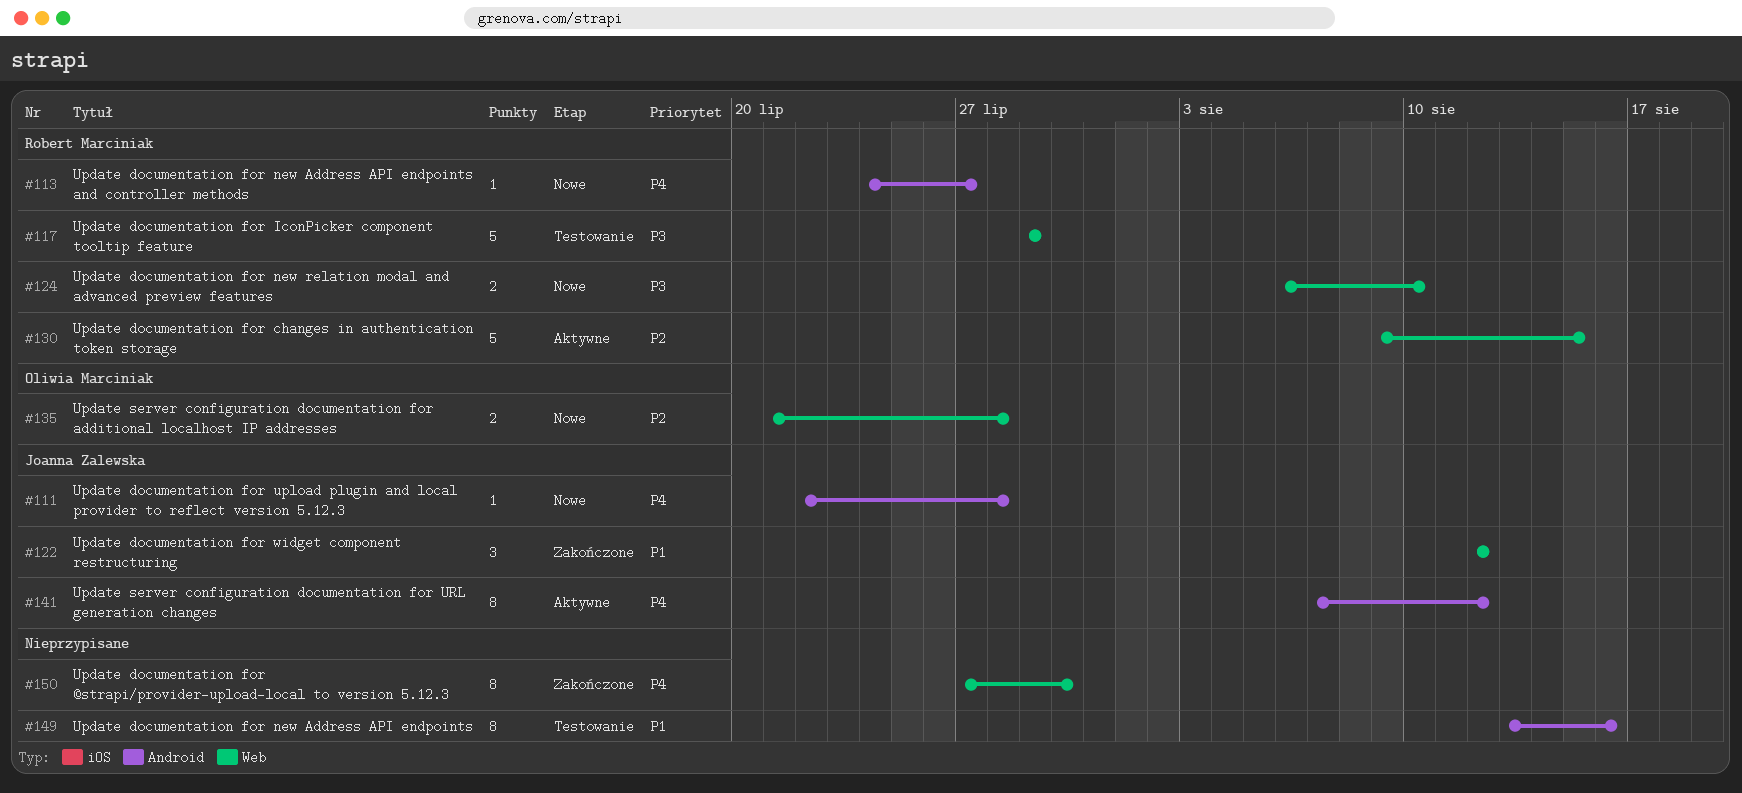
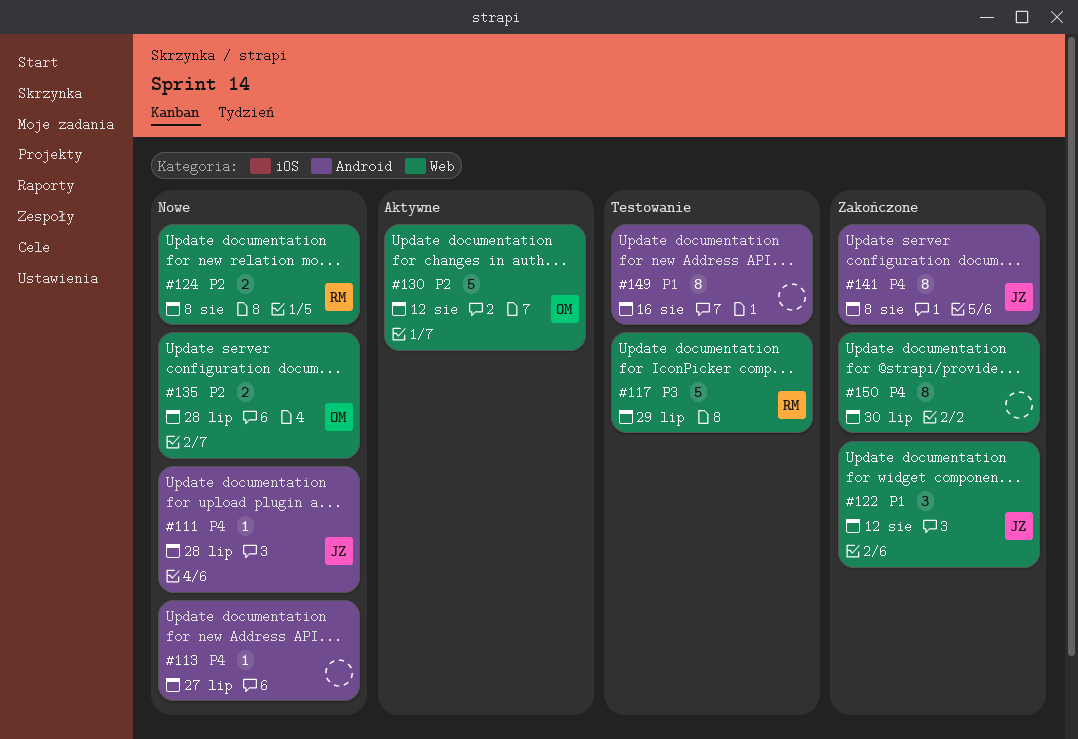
#113, owner: Robert Marciniak -> none
#124, priority: P3 -> P2
#124, due: Aug 10 -> Aug 8
#130, owner: Robert Marciniak -> Oliwia Marciniak
#130, due: Aug 15 -> Aug 12
#141, status: Aktywne -> Zakończone
#141, due: Aug 12 -> Aug 8

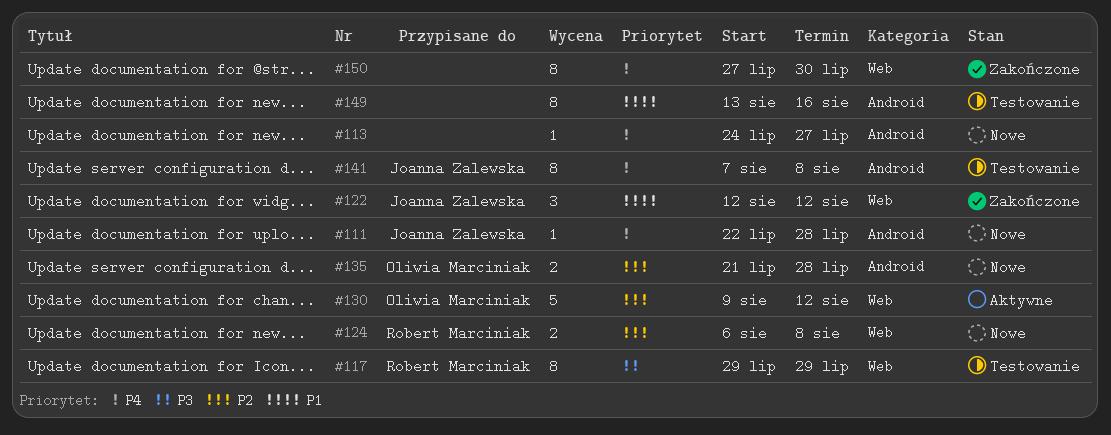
#117, estimate: 5 -> 8
#135, label: Web -> Android
#141, status: Zakończone -> Testowanie

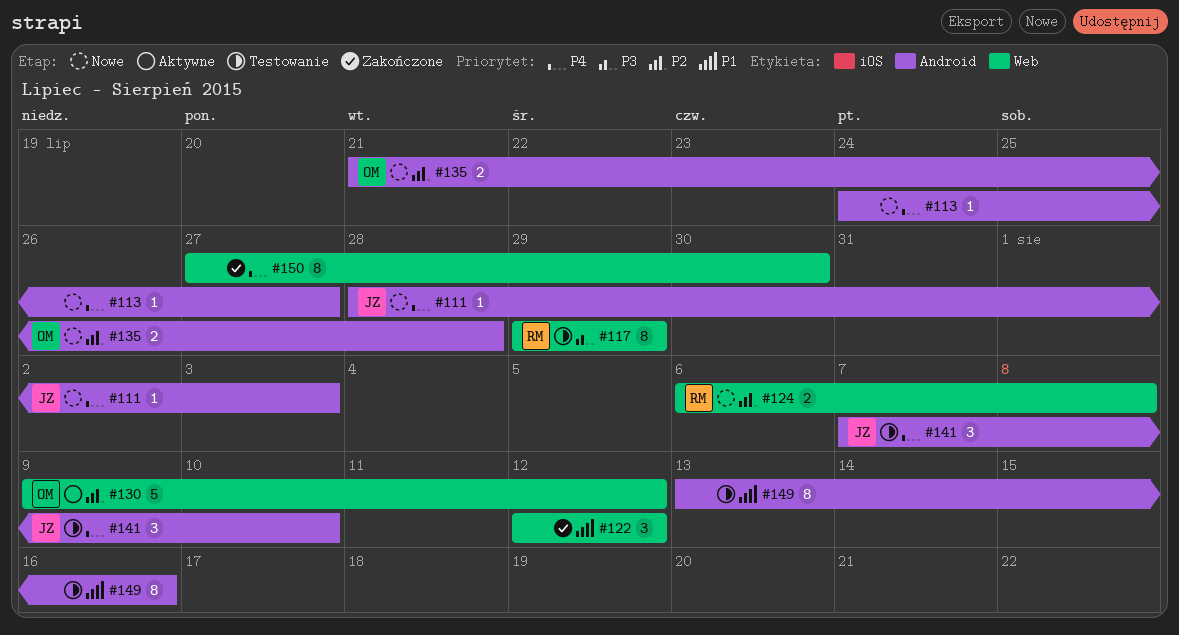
#111, start: Jul 22 -> Jul 28
#111, due: Jul 28 -> Aug 3
#122, owner: Joanna Zalewska -> none
#141, estimate: 8 -> 3
#141, due: Aug 8 -> Aug 10

